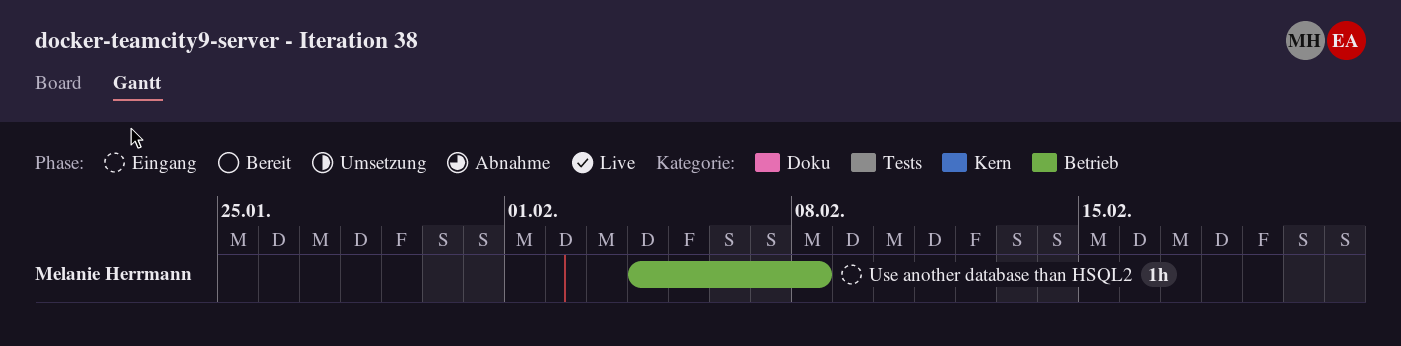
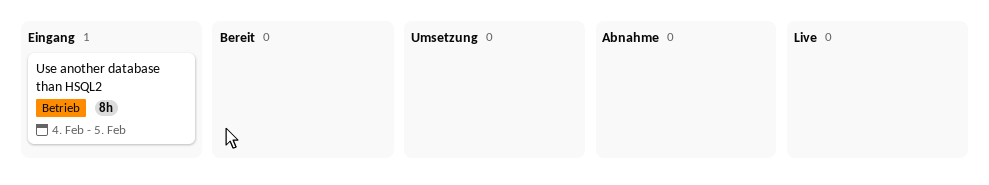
Use another database than HSQL2, estimate: 1h -> 8h
Use another database than HSQL2, due: Feb 8 -> Feb 5

